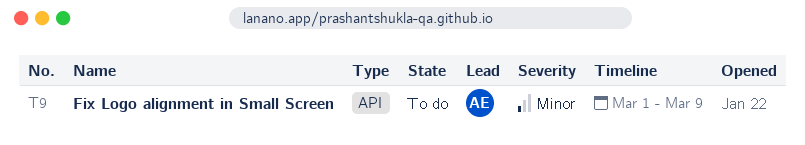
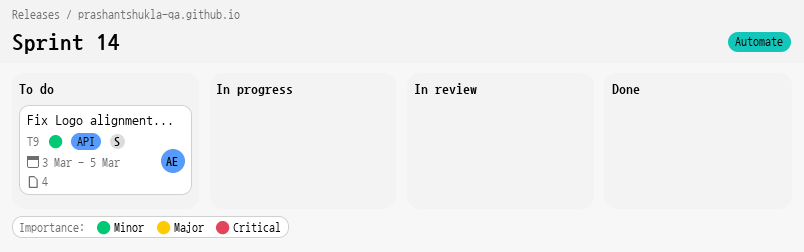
T9, start: Mar 1 -> Mar 3
T9, due: Mar 9 -> Mar 5

